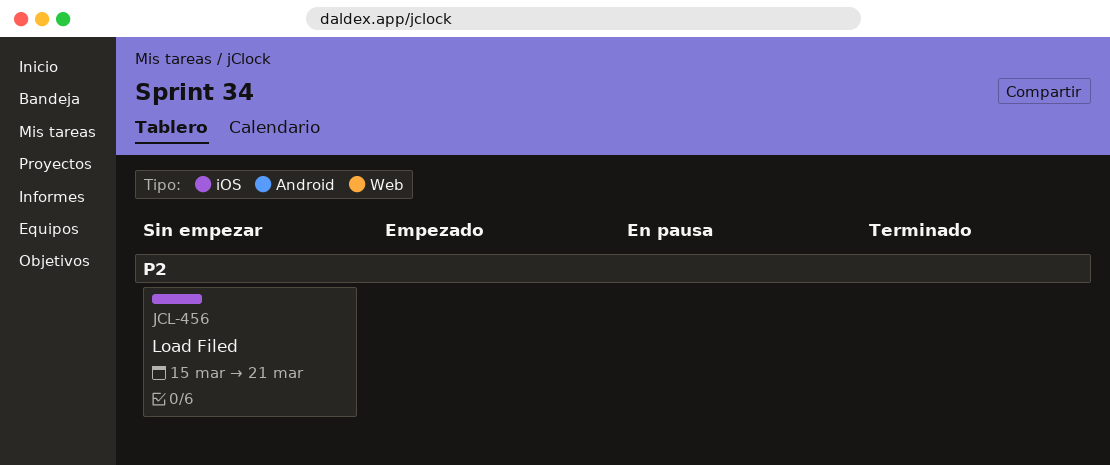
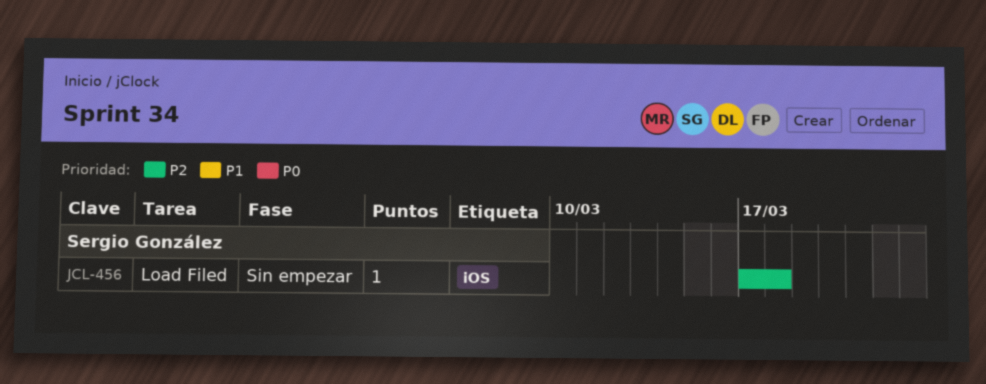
JCL-456, start: Mar 15 -> Mar 17
JCL-456, due: Mar 21 -> Mar 18

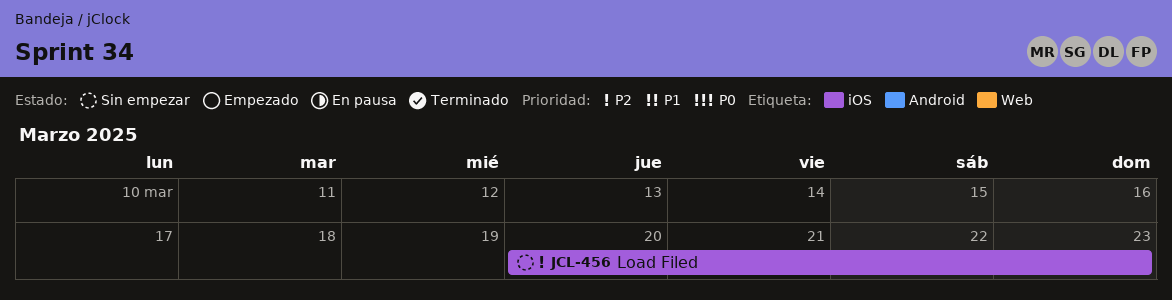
JCL-456, start: Mar 17 -> Mar 20
JCL-456, due: Mar 18 -> Mar 23

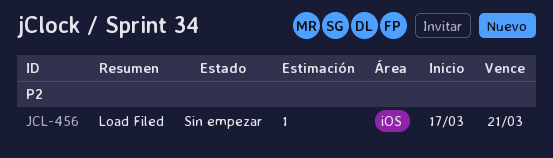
JCL-456, start: Mar 20 -> Mar 17
JCL-456, due: Mar 23 -> Mar 21

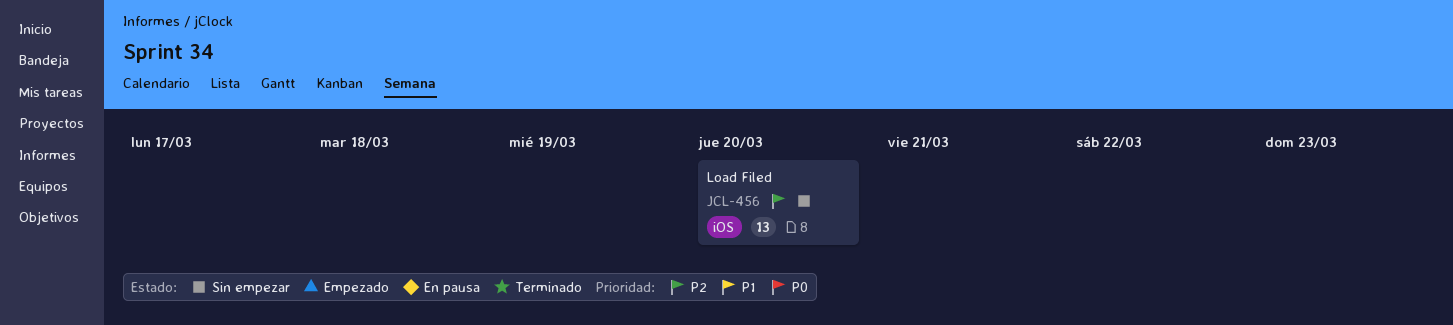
JCL-456, estimate: 1 -> 13
JCL-456, due: Mar 21 -> Mar 20

